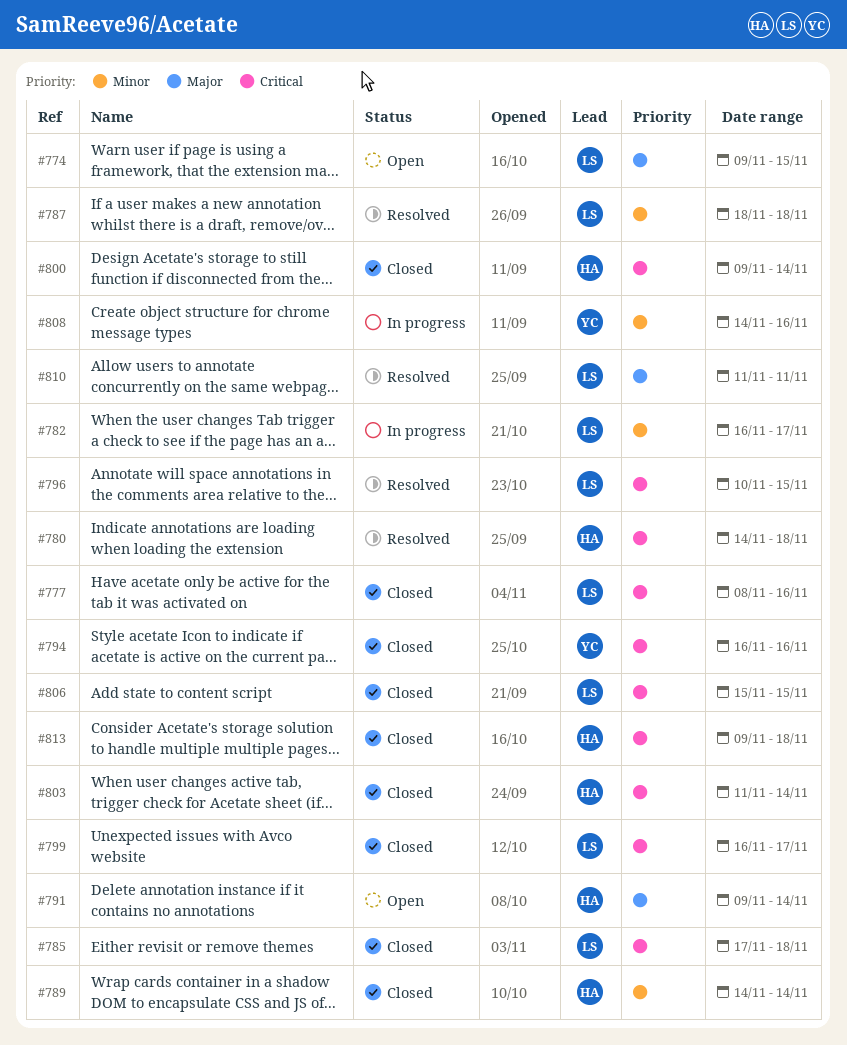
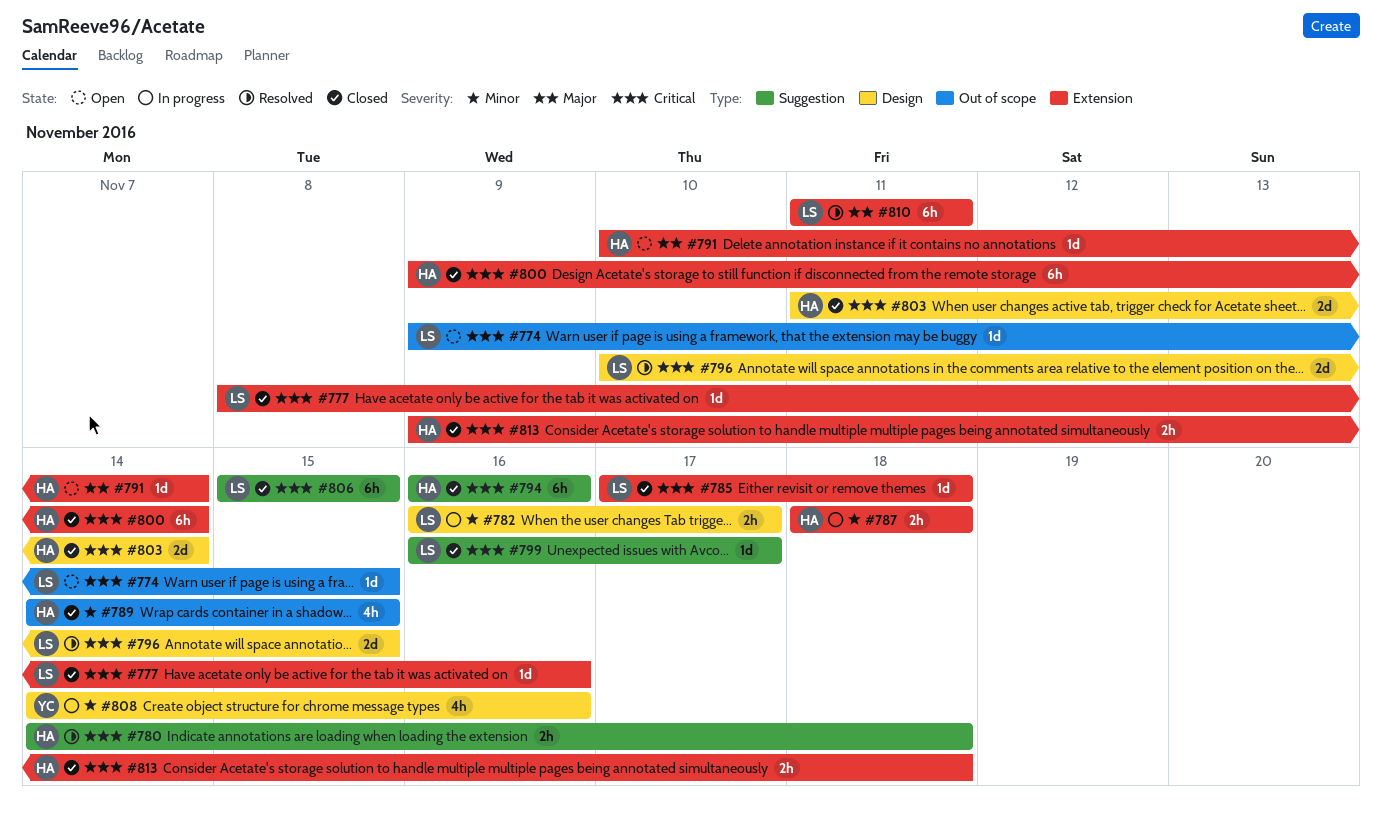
#774, priority: Major -> Critical
#787, status: Resolved -> In progress
#787, owner: LS -> HA
#789, due: Nov 14 -> Nov 15
#791, start: Nov 9 -> Nov 10
#794, owner: YC -> HA

